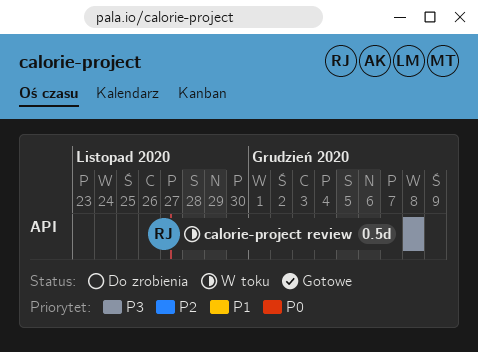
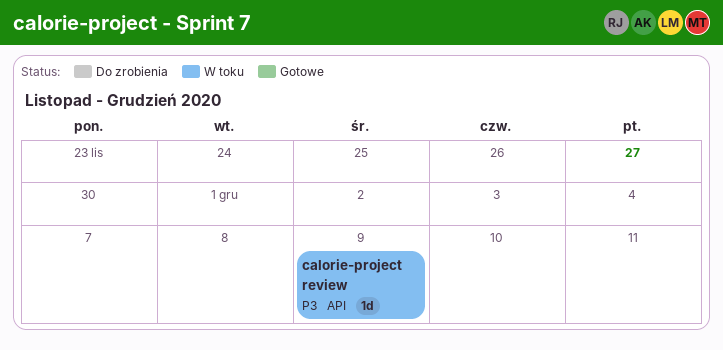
calorie-project review, estimate: 0.5d -> 1d
calorie-project review, due: Dec 8 -> Dec 9

